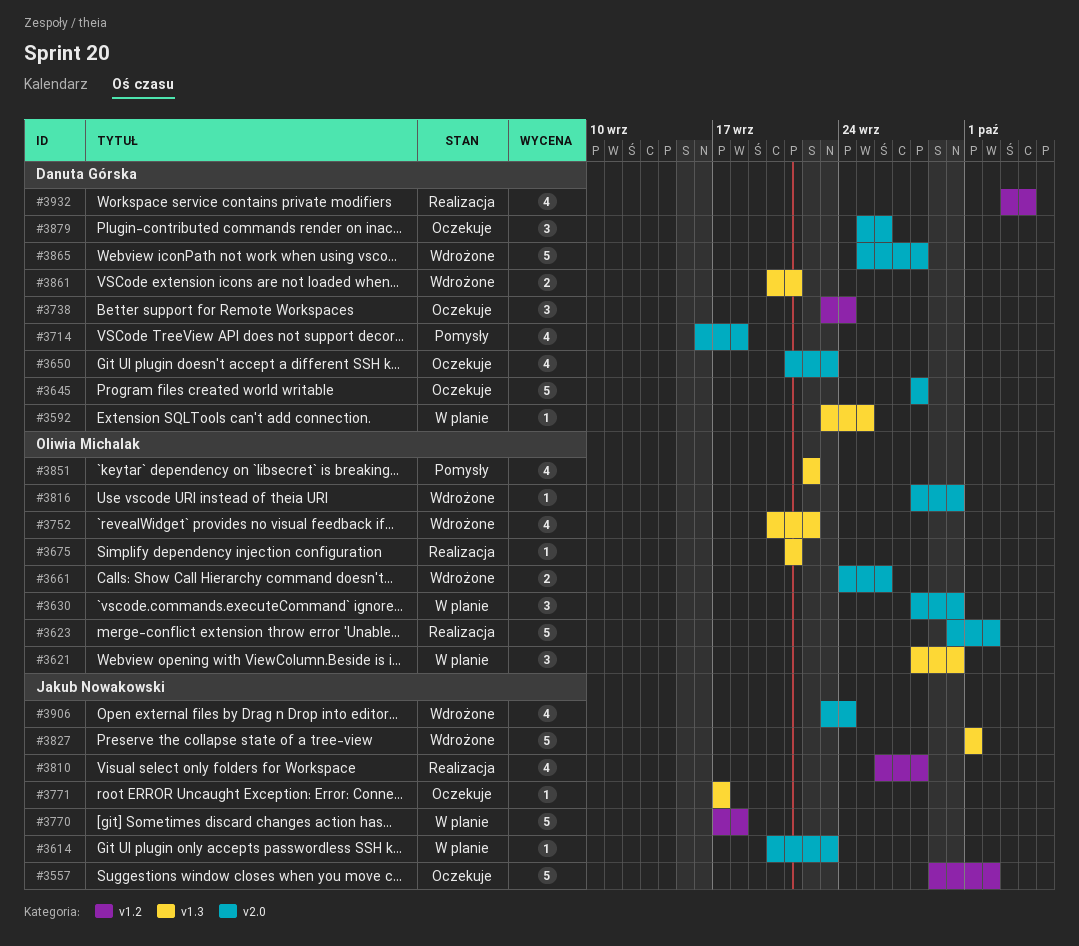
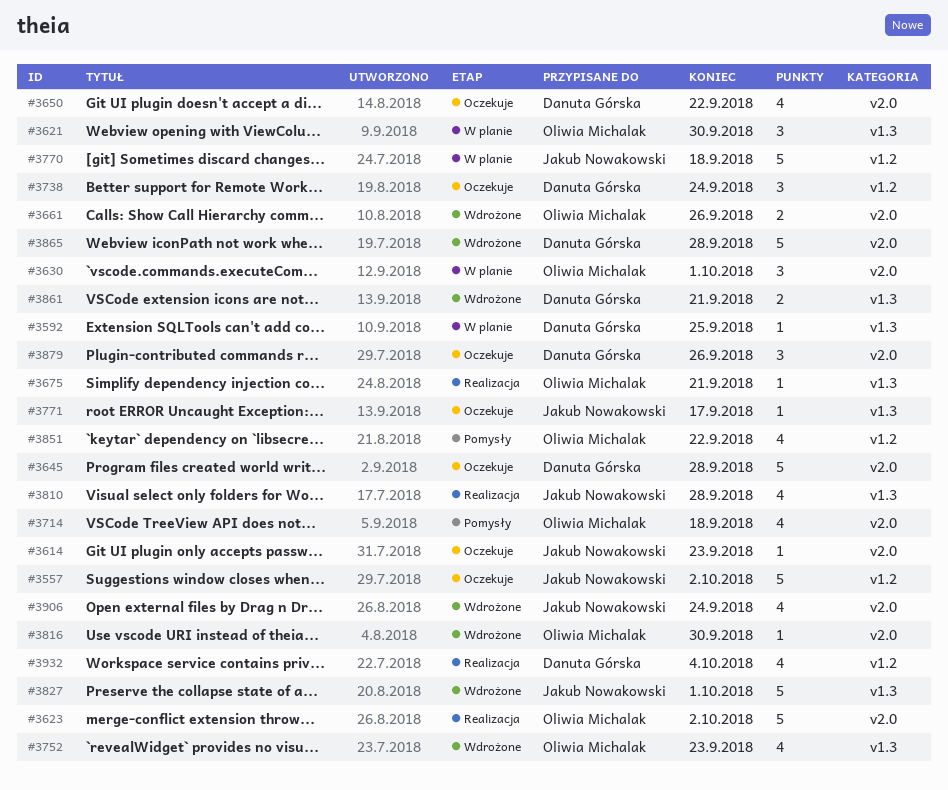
#3614, status: W planie -> Oczekuje
#3630, due: Sep 30 -> Oct 1
#3650, due: Sep 23 -> Sep 22
#3714, owner: Danuta Górska -> Oliwia Michalak
#3752, due: Sep 22 -> Sep 23
#3810, label: v1.2 -> v1.3
#3851, label: v1.3 -> v1.2

